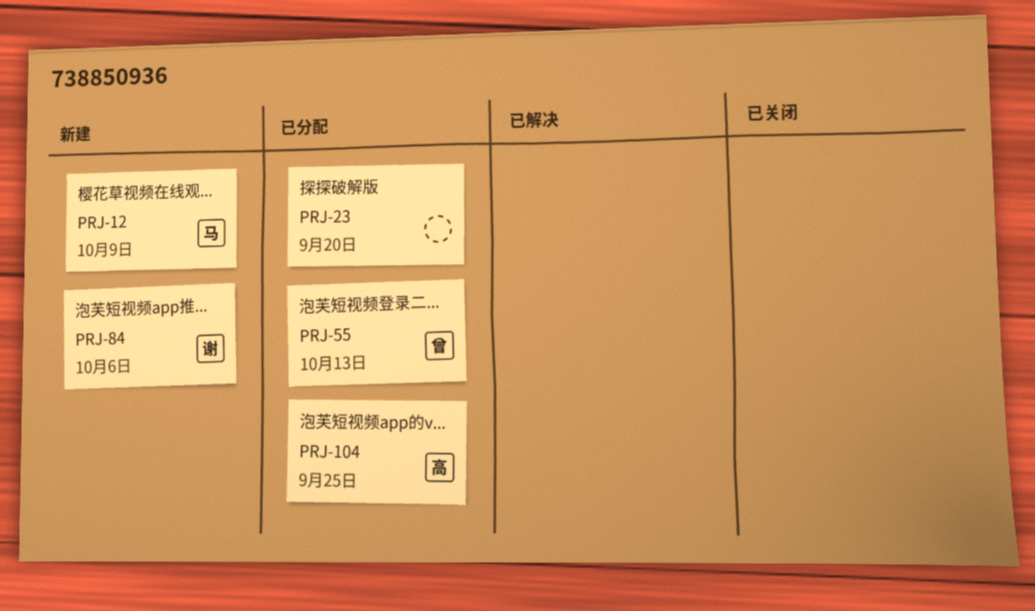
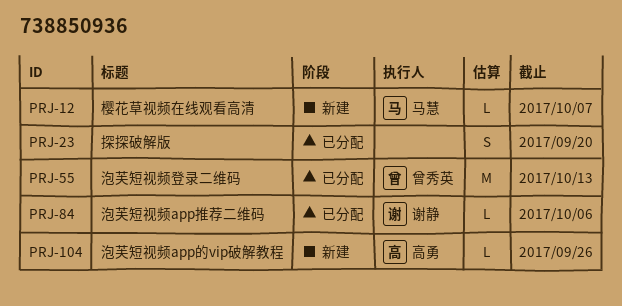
PRJ-12, due: Oct 9 -> Oct 7
PRJ-84, status: 新建 -> 已分配
PRJ-104, status: 已分配 -> 新建
PRJ-104, due: Sep 25 -> Sep 26

